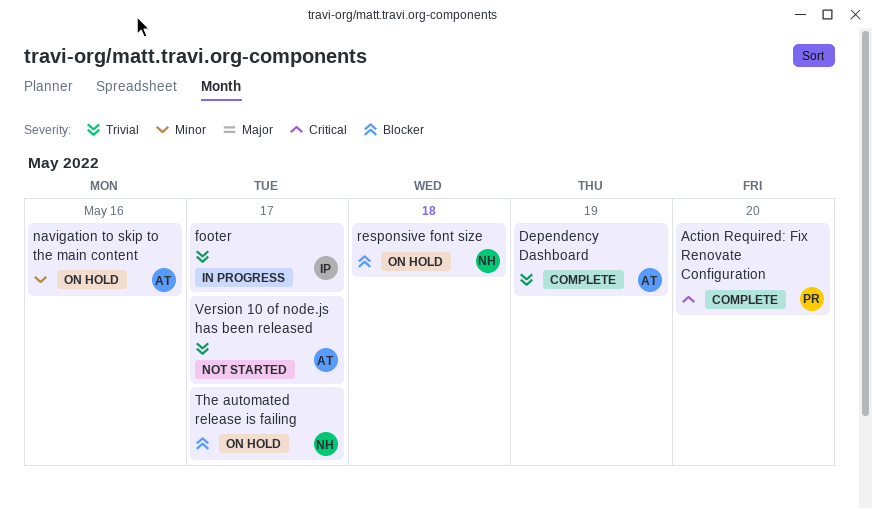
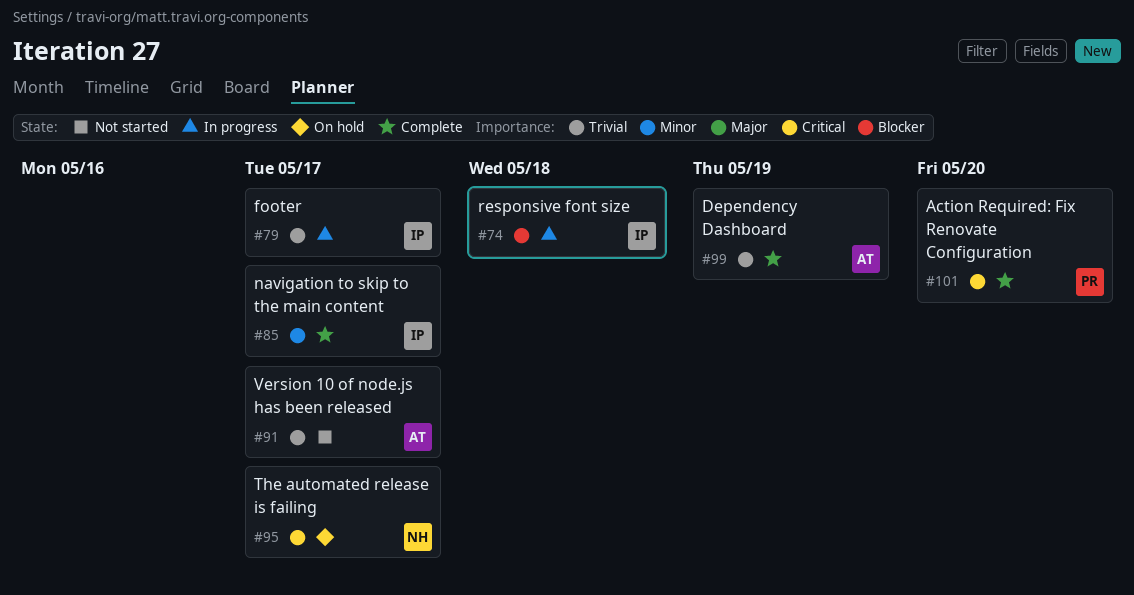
navigation to skip to the main content, status: On hold -> Complete
navigation to skip to the main content, owner: AT -> IP
navigation to skip to the main content, due: May 16 -> May 17
responsive font size, status: On hold -> In progress
responsive font size, owner: NH -> IP
The automated release is failing, priority: Blocker -> Critical

